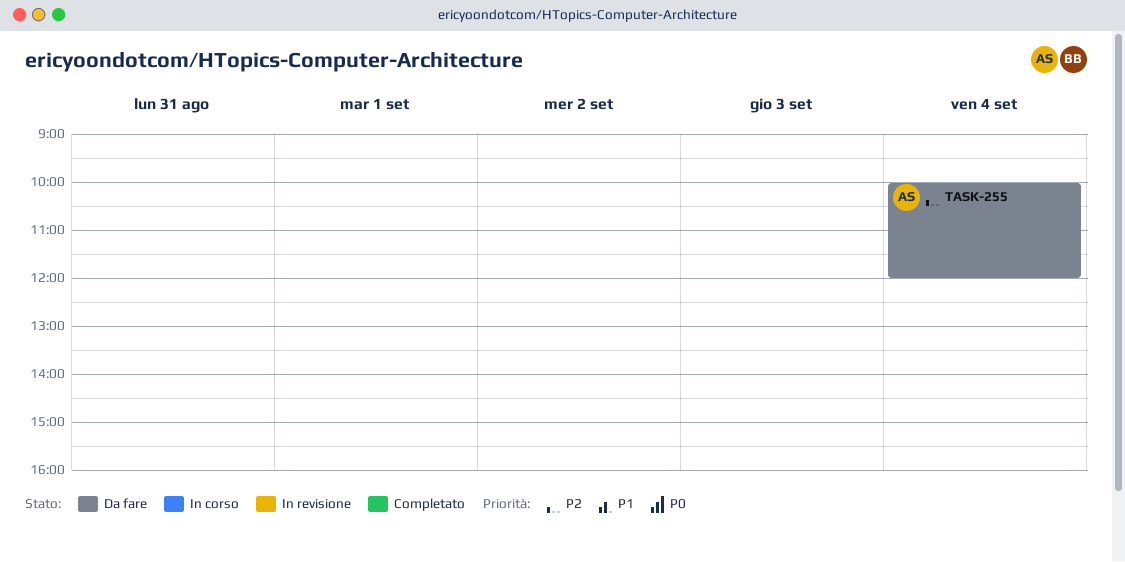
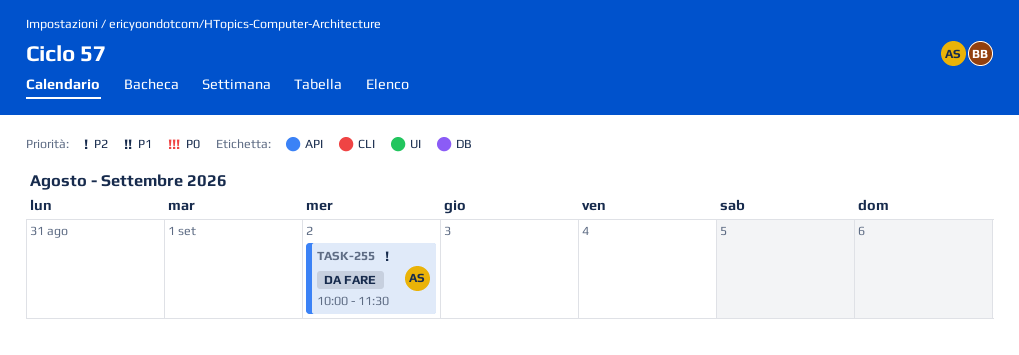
TASK-255, day: Sep 4 -> Sep 2
TASK-255, ends: 12:00 -> 11:30

